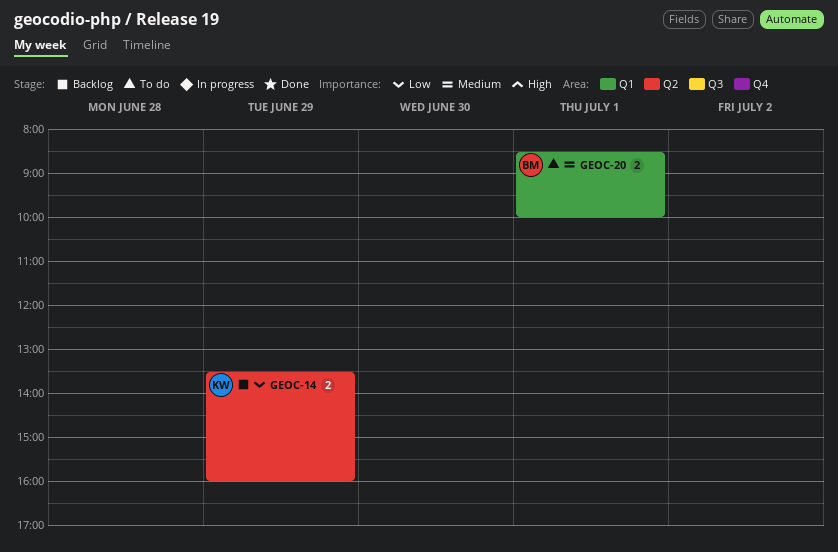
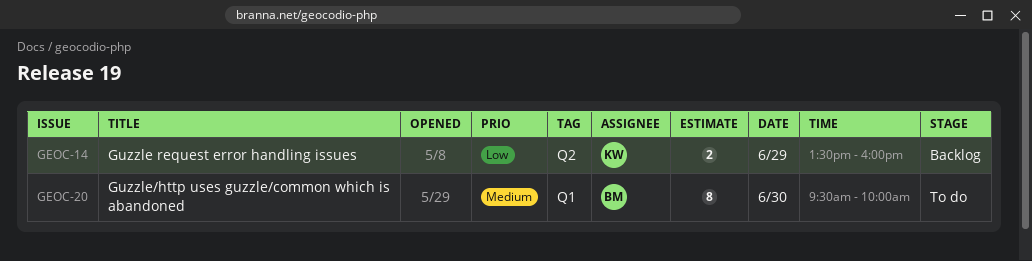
GEOC-20, estimate: 2 -> 8
GEOC-20, day: Jul 1 -> Jun 30
GEOC-20, begins: 08:30 -> 09:30

